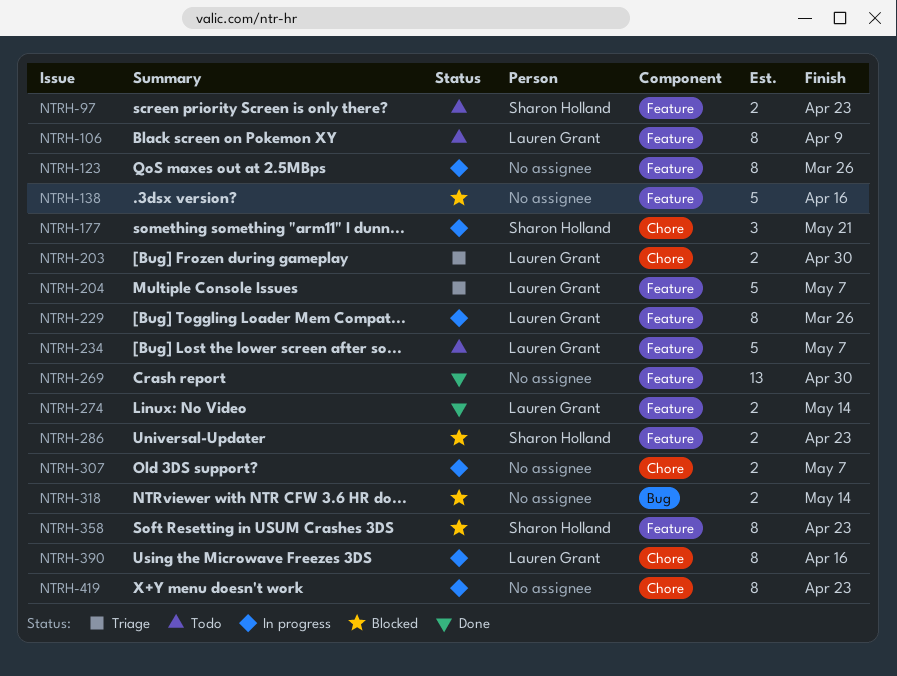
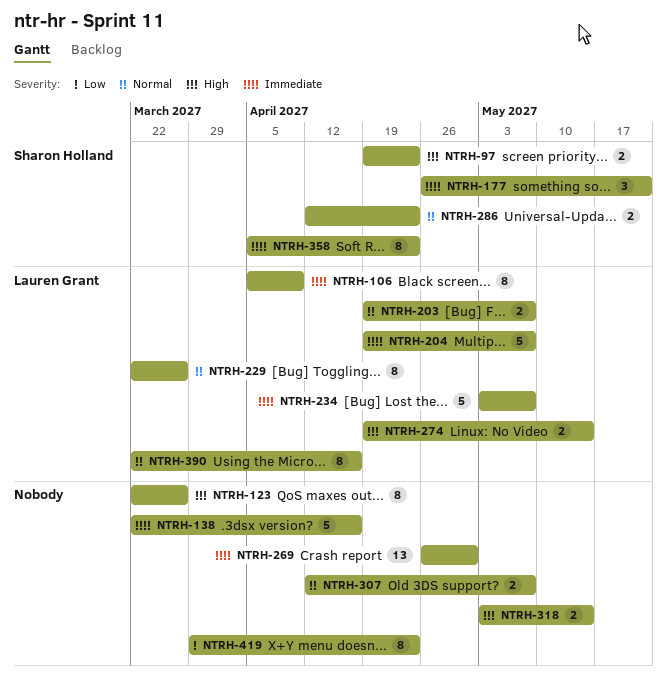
NTRH-203, due: Apr 30 -> May 7

